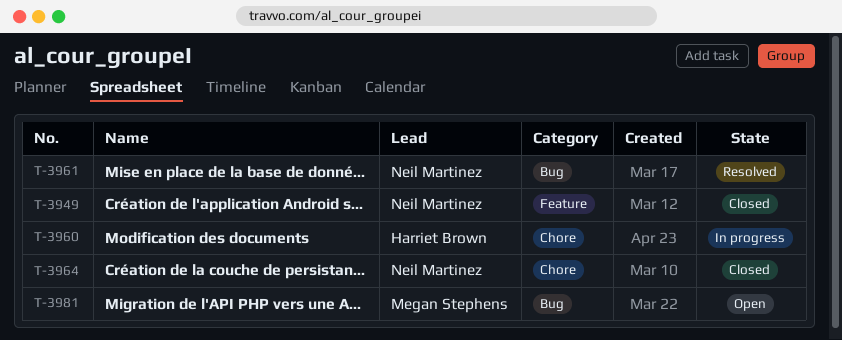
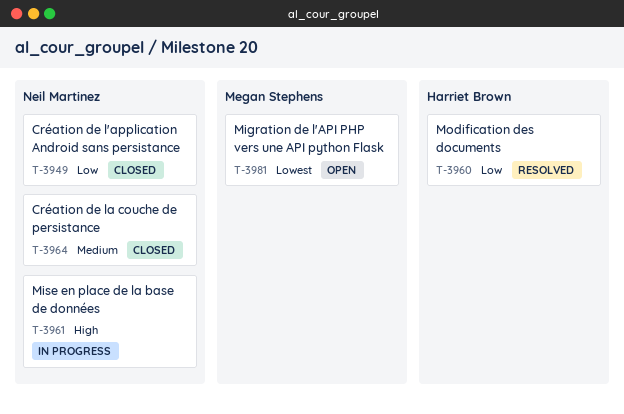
T-3960, status: In progress -> Resolved
T-3961, status: Resolved -> In progress

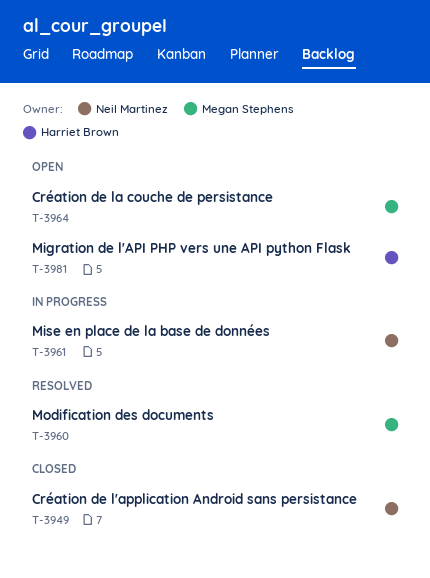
T-3960, owner: Harriet Brown -> Megan Stephens
T-3964, status: Closed -> Open
T-3964, owner: Neil Martinez -> Megan Stephens
T-3981, owner: Megan Stephens -> Harriet Brown

